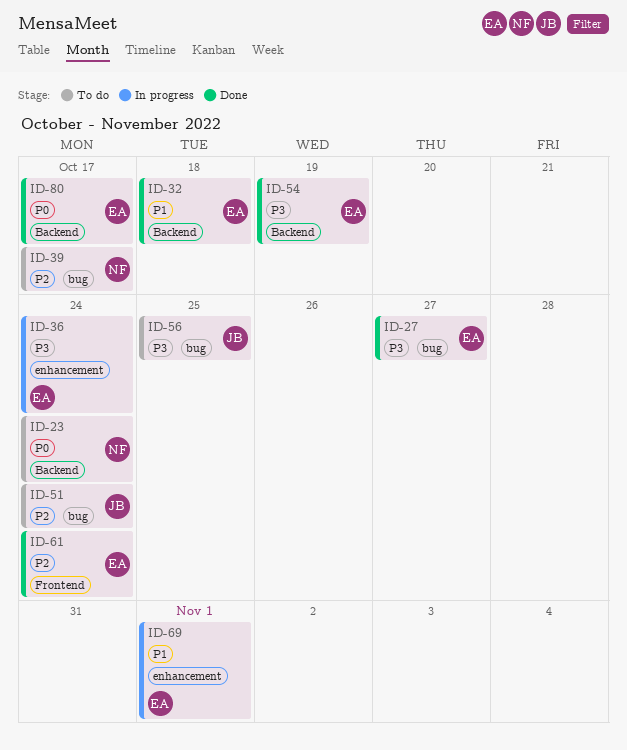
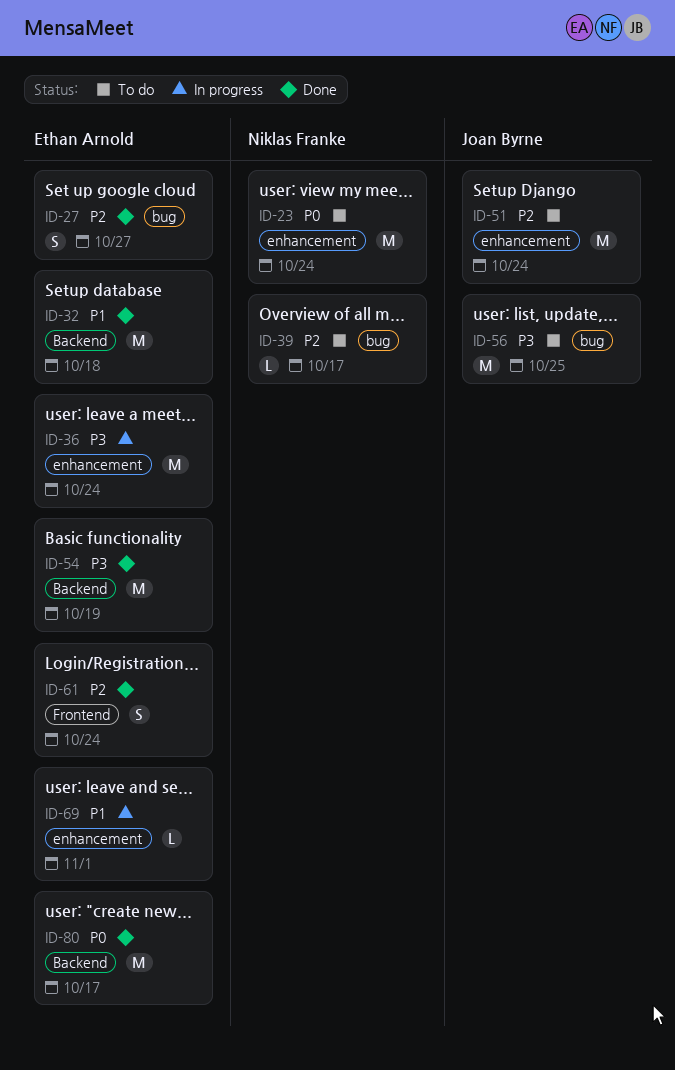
ID-23, label: Backend -> enhancement
ID-27, priority: P3 -> P2
ID-51, label: bug -> enhancement

